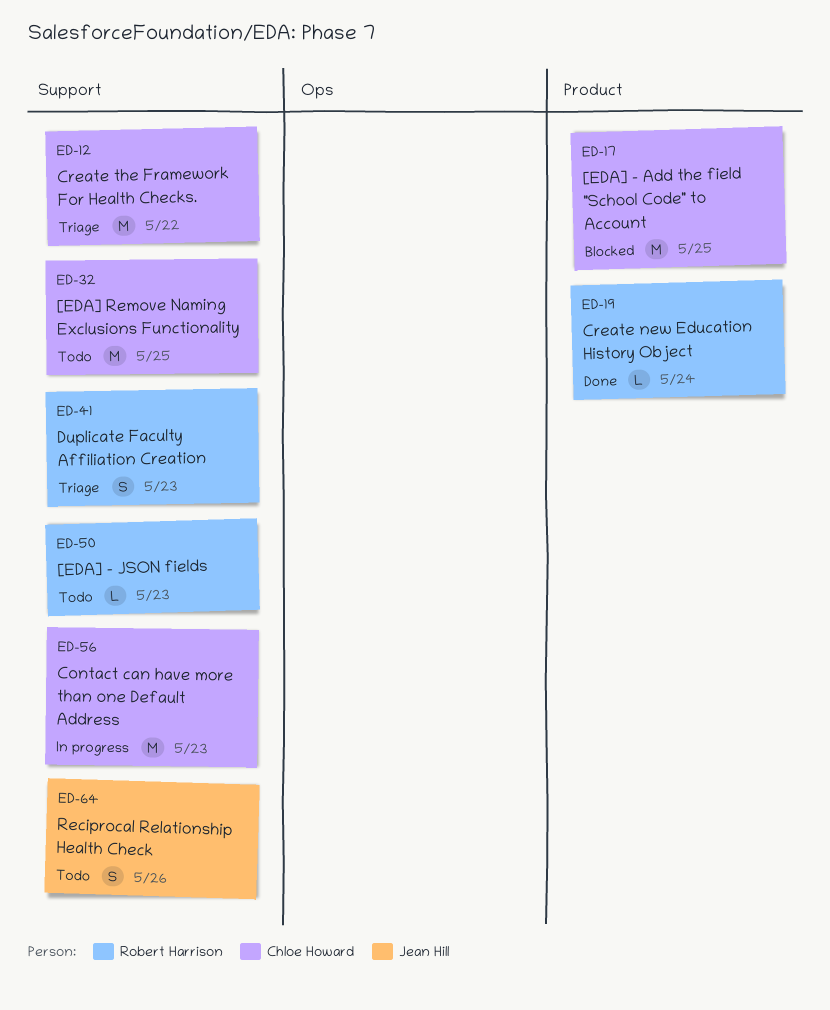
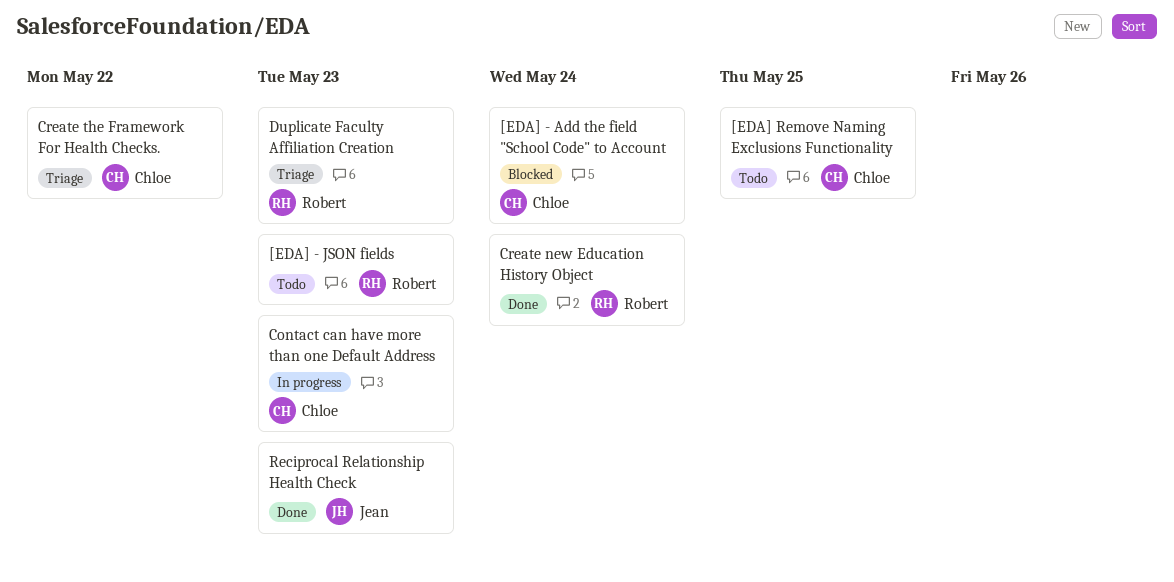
[EDA] - Add the field "School Code" to Account, due: May 25 -> May 24
Reciprocal Relationship Health Check, status: Todo -> Done
Reciprocal Relationship Health Check, due: May 26 -> May 23

